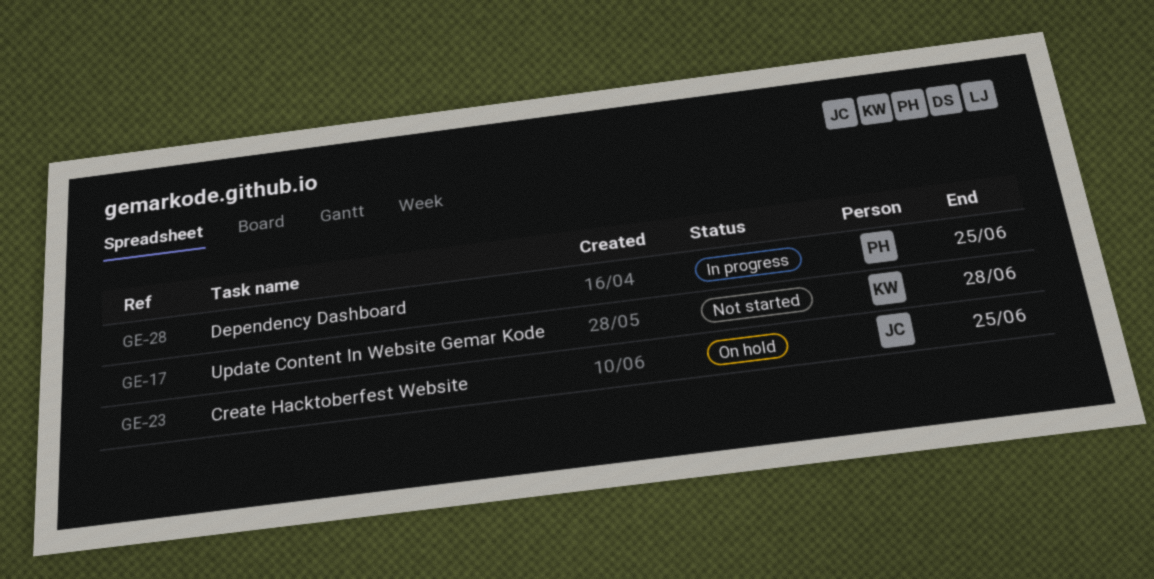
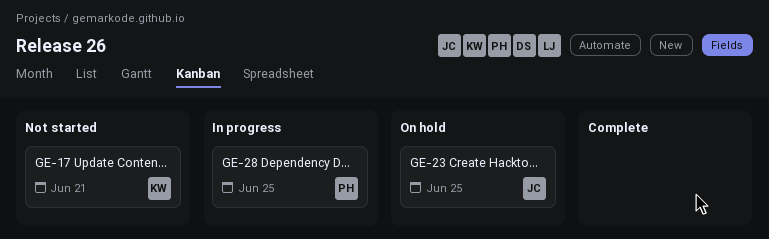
GE-17, due: Jun 28 -> Jun 21

